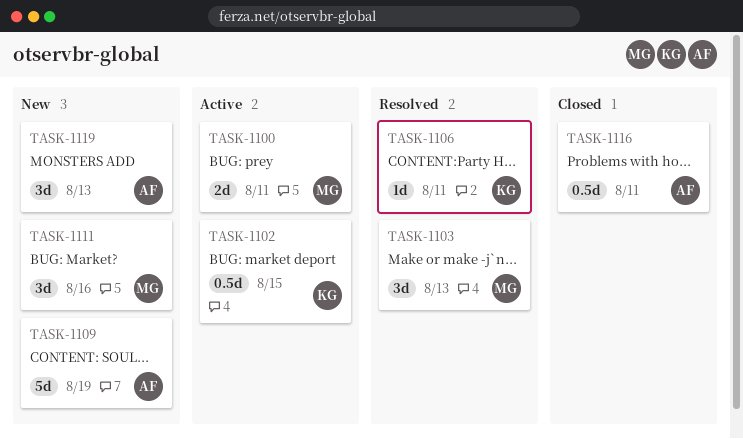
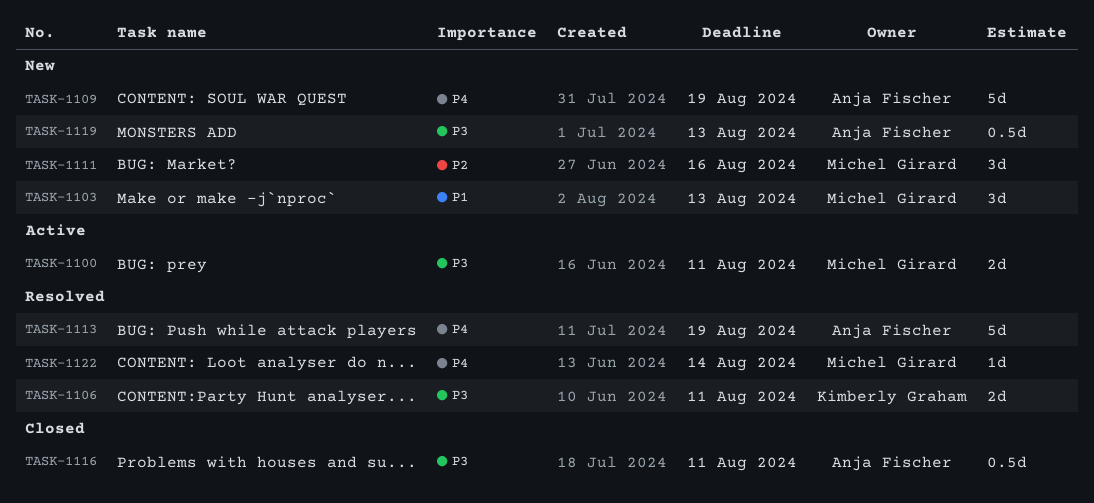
TASK-1102: present -> none
TASK-1103, status: Resolved -> New
TASK-1106, estimate: 1d -> 2d
TASK-1113: none -> present
TASK-1119, estimate: 3d -> 0.5d
TASK-1122: none -> present

